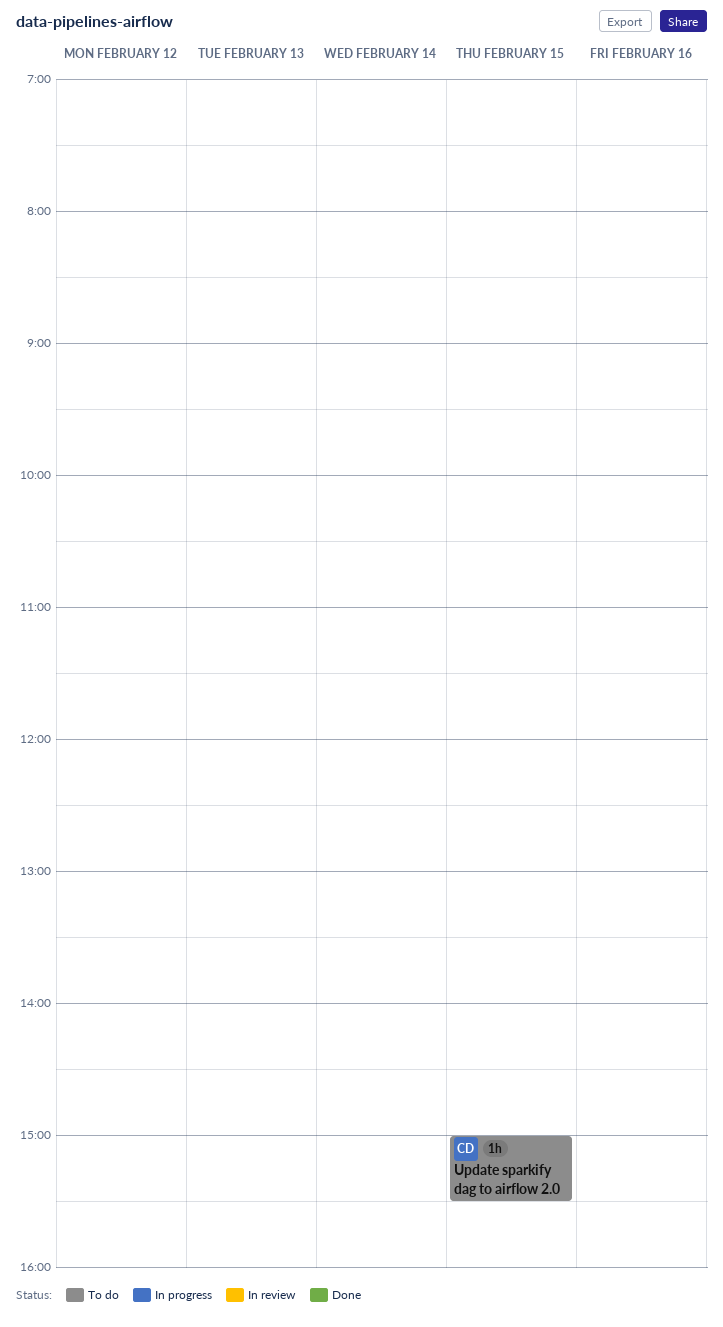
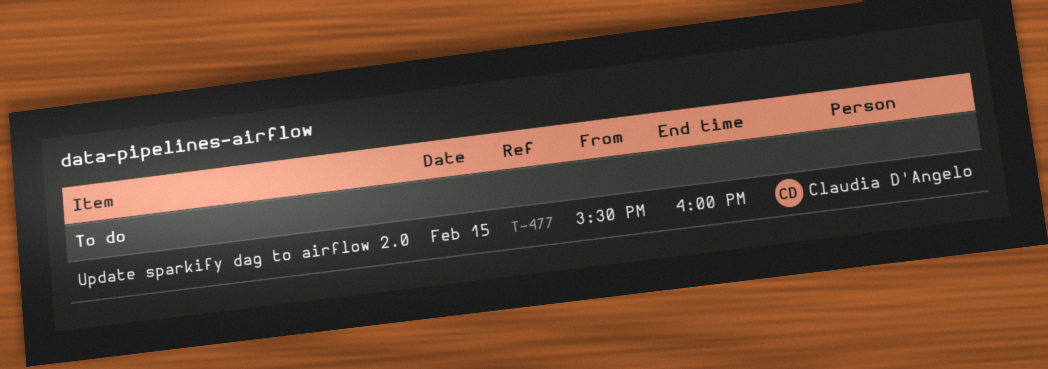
Update sparkify dag to airflow 2.0, begins: 15:00 -> 15:30
Update sparkify dag to airflow 2.0, ends: 15:30 -> 16:00

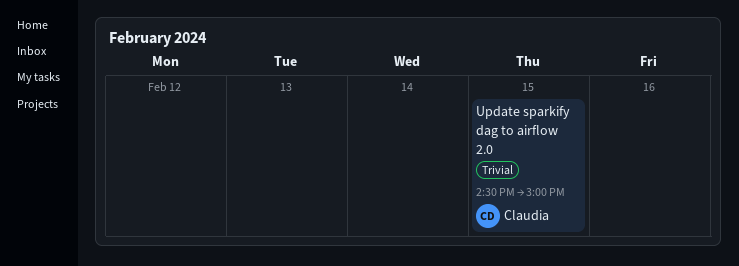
Update sparkify dag to airflow 2.0, begins: 15:30 -> 14:30
Update sparkify dag to airflow 2.0, ends: 16:00 -> 15:00

